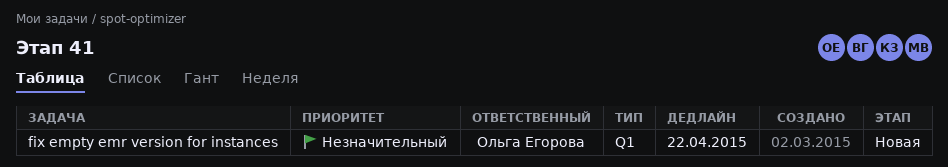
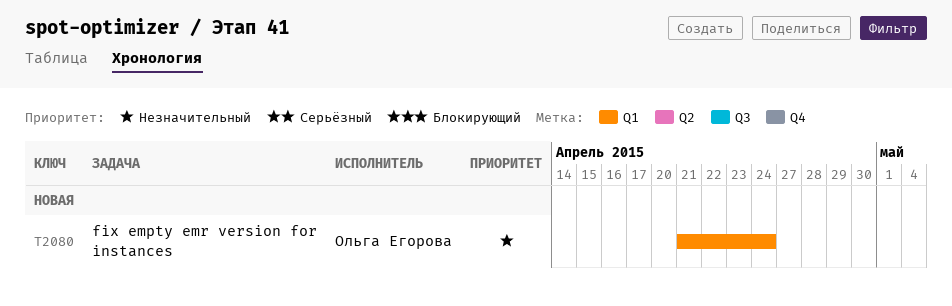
fix empty emr version for instances, due: Apr 22 -> Apr 24

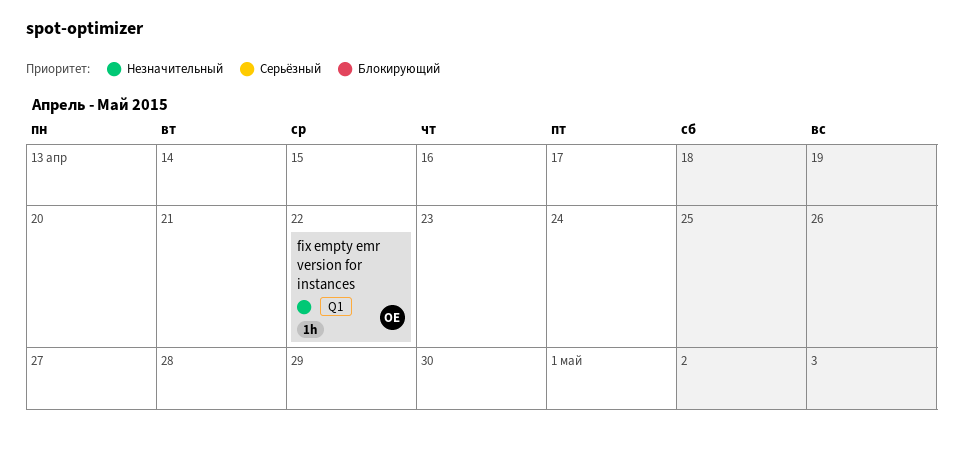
fix empty emr version for instances, due: Apr 24 -> Apr 22

